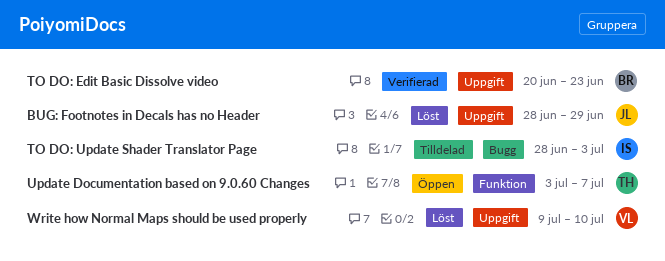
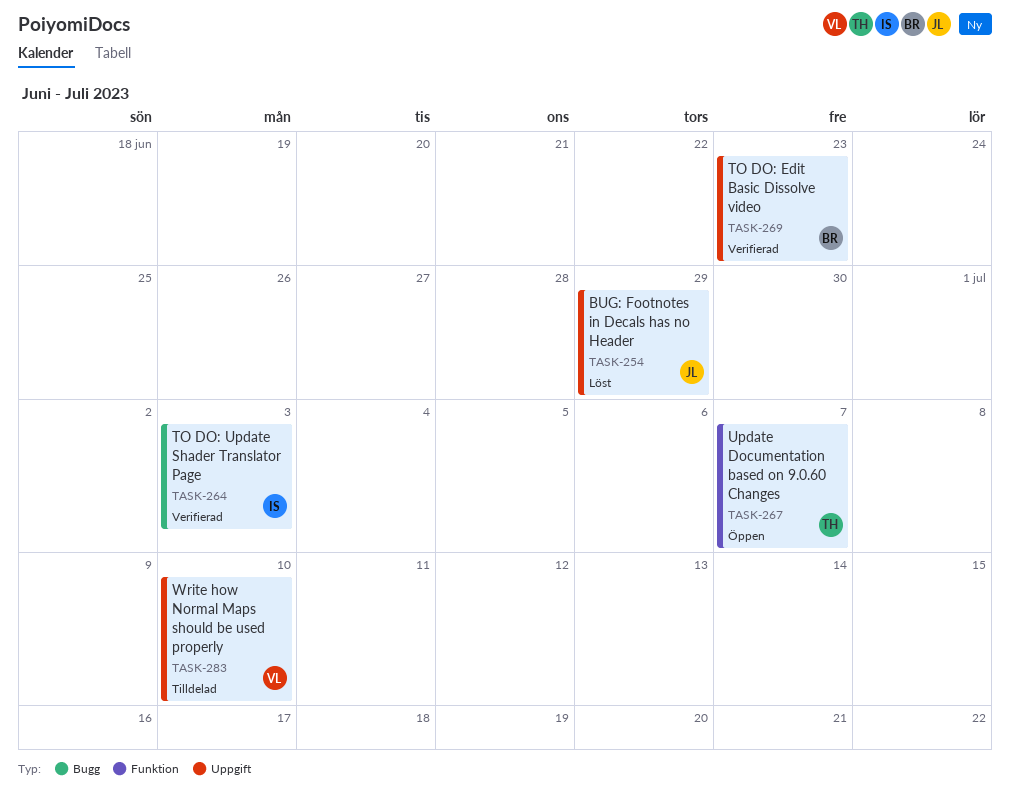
TO DO: Update Shader Translator Page, status: Tilldelad -> Verifierad
Write how Normal Maps should be used properly, status: Löst -> Tilldelad

